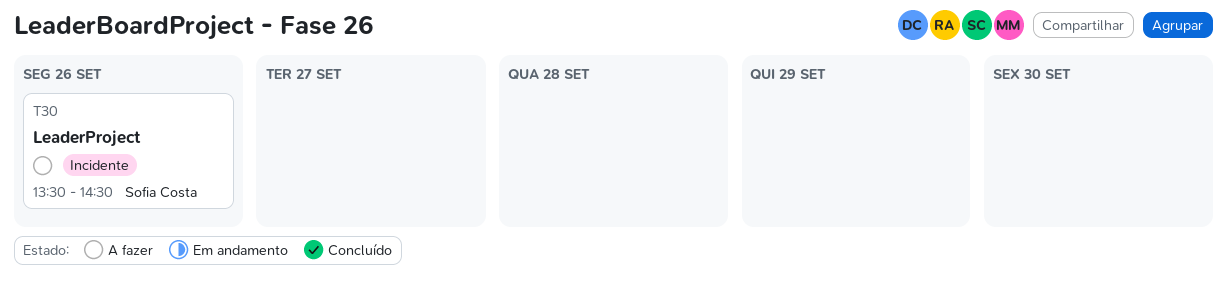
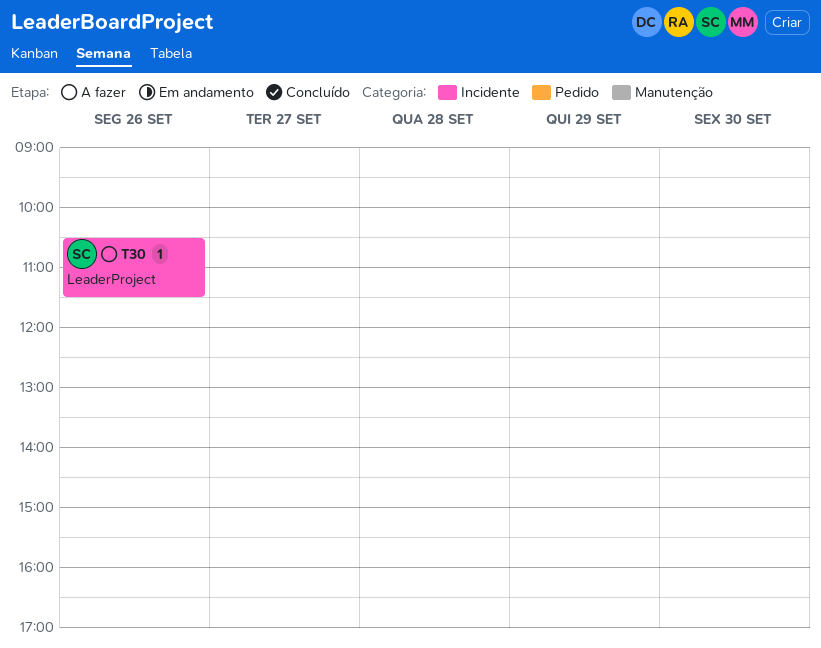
T30, begins: 13:30 -> 10:30
T30, ends: 14:30 -> 11:30

